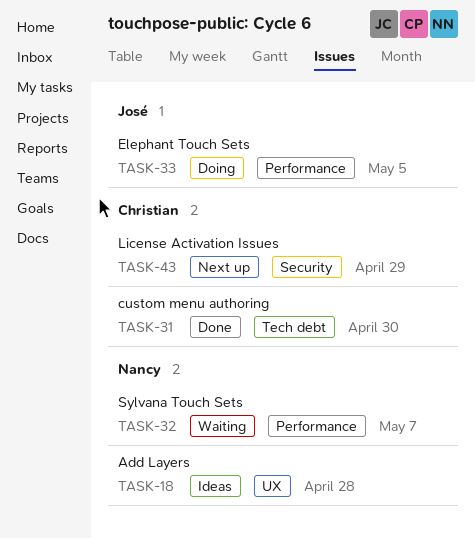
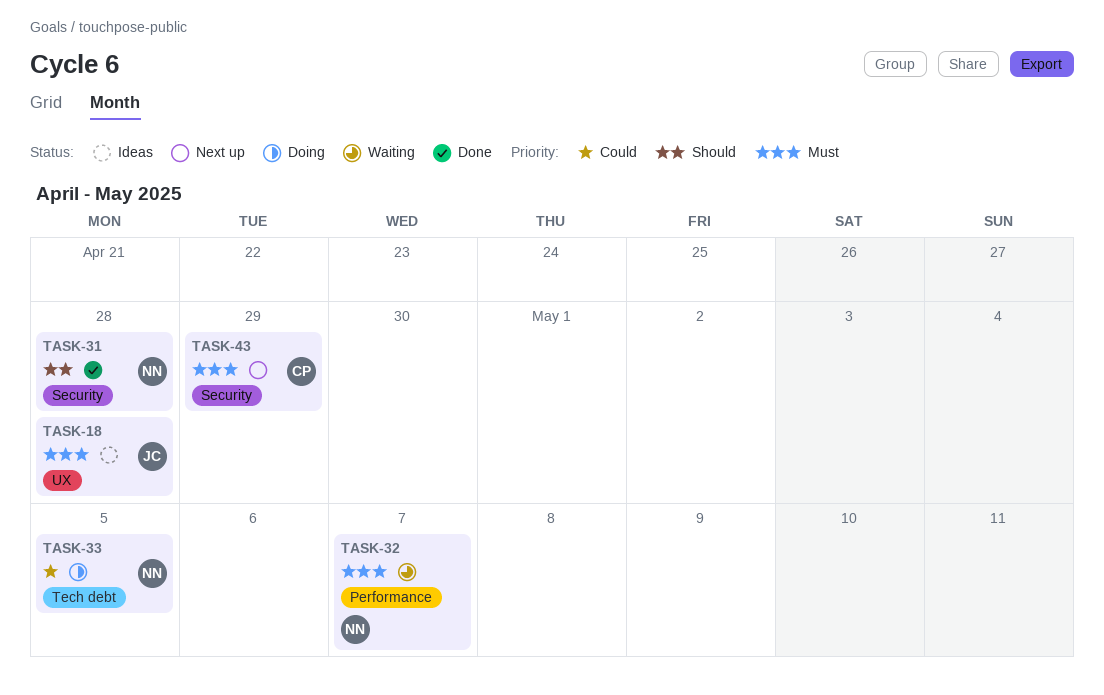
TASK-18, owner: Nancy -> José
TASK-31, owner: Christian -> Nancy
TASK-31, label: Tech debt -> Security
TASK-31, due: Apr 30 -> Apr 28
TASK-33, owner: José -> Nancy
TASK-33, label: Performance -> Tech debt

